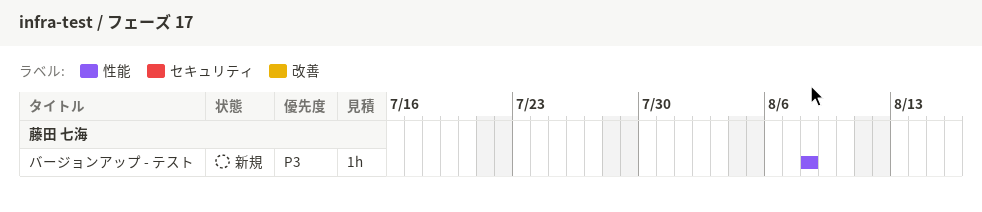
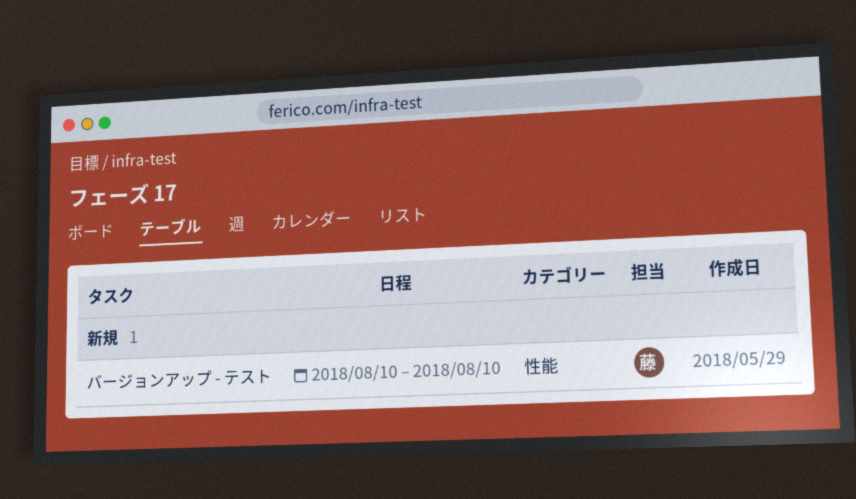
バージョンアップ - テスト, start: Aug 8 -> Aug 10
バージョンアップ - テスト, due: Aug 8 -> Aug 10

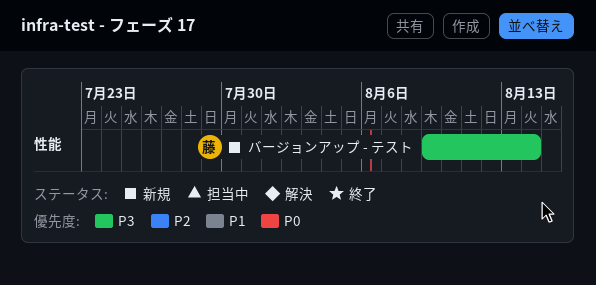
バージョンアップ - テスト, start: Aug 10 -> Aug 9
バージョンアップ - テスト, due: Aug 10 -> Aug 14

